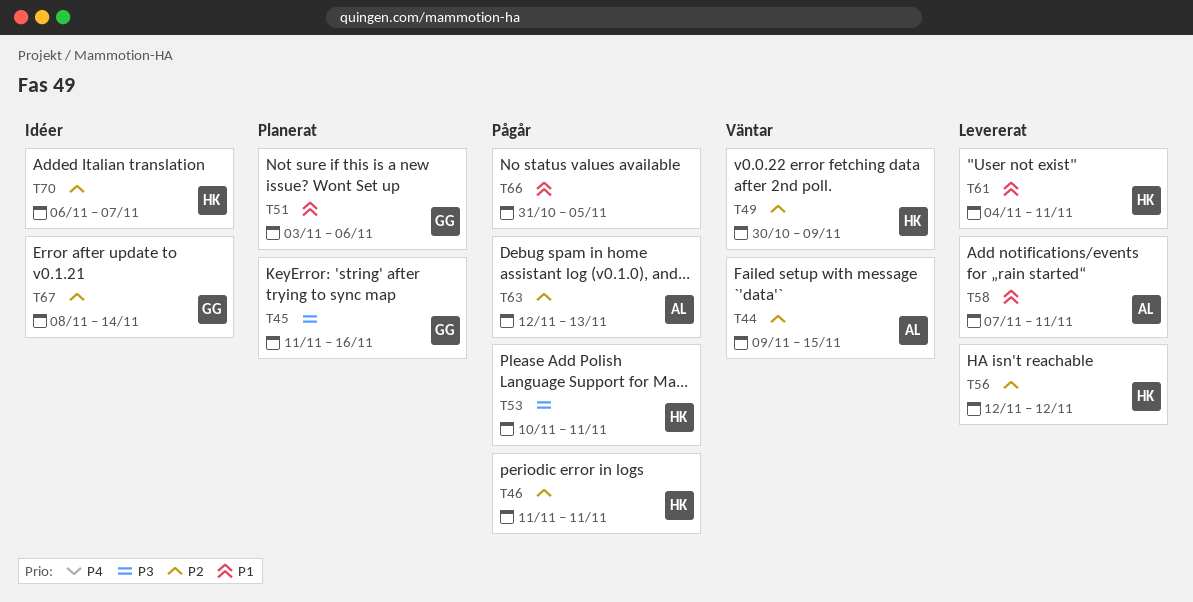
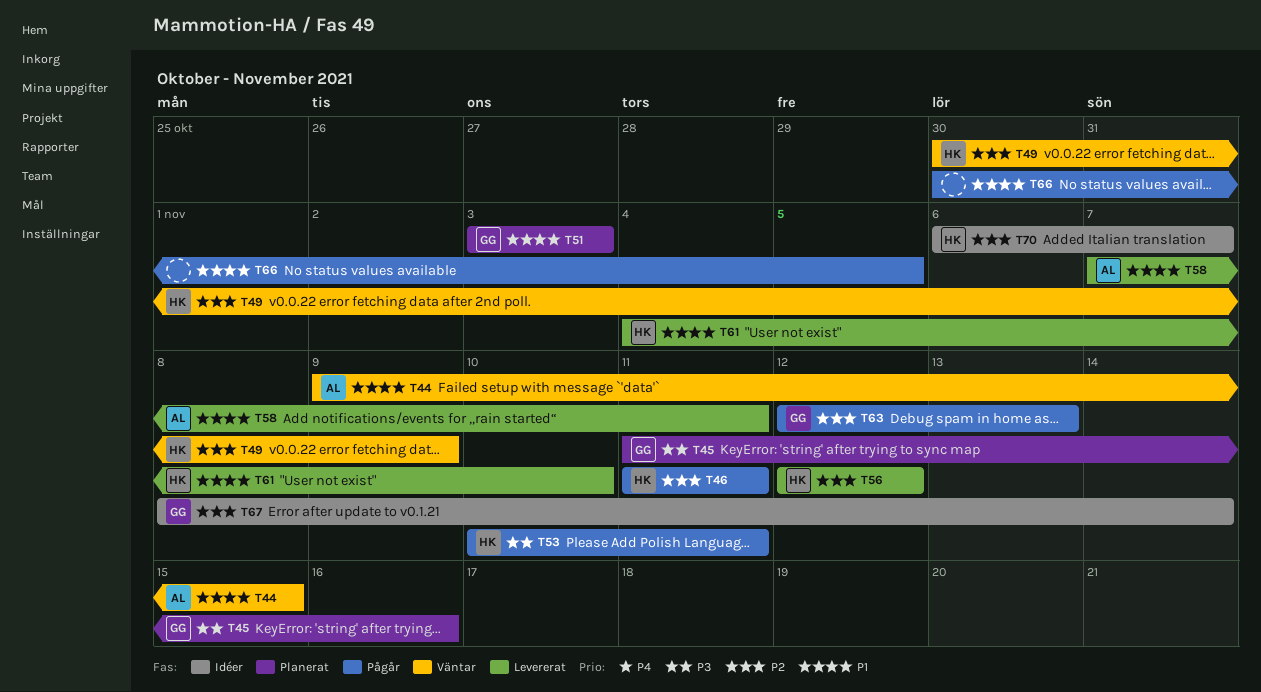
T44, priority: P2 -> P1
T51, due: Nov 6 -> Nov 3
T61, due: Nov 11 -> Nov 10
T63, owner: AL -> GG
T66, start: Oct 31 -> Oct 30

